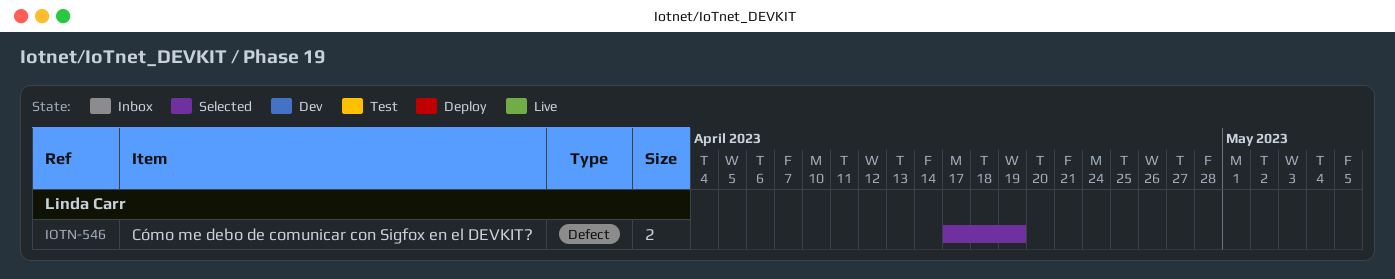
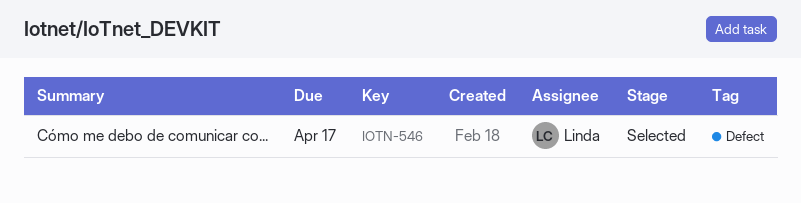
IOTN-546, due: Apr 19 -> Apr 17

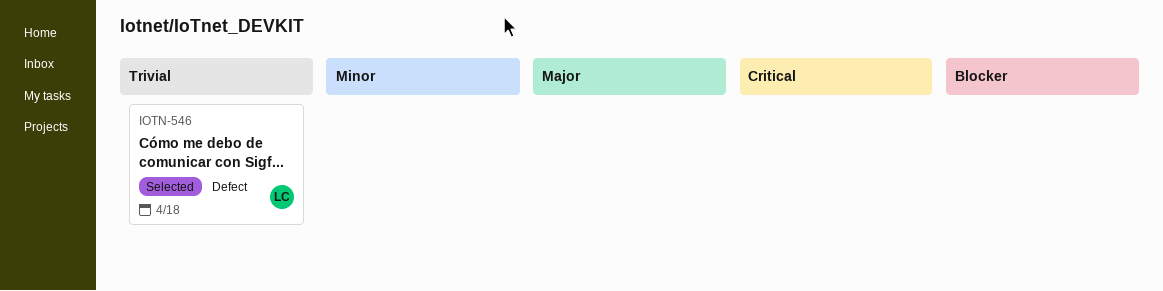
IOTN-546, due: Apr 17 -> Apr 18

